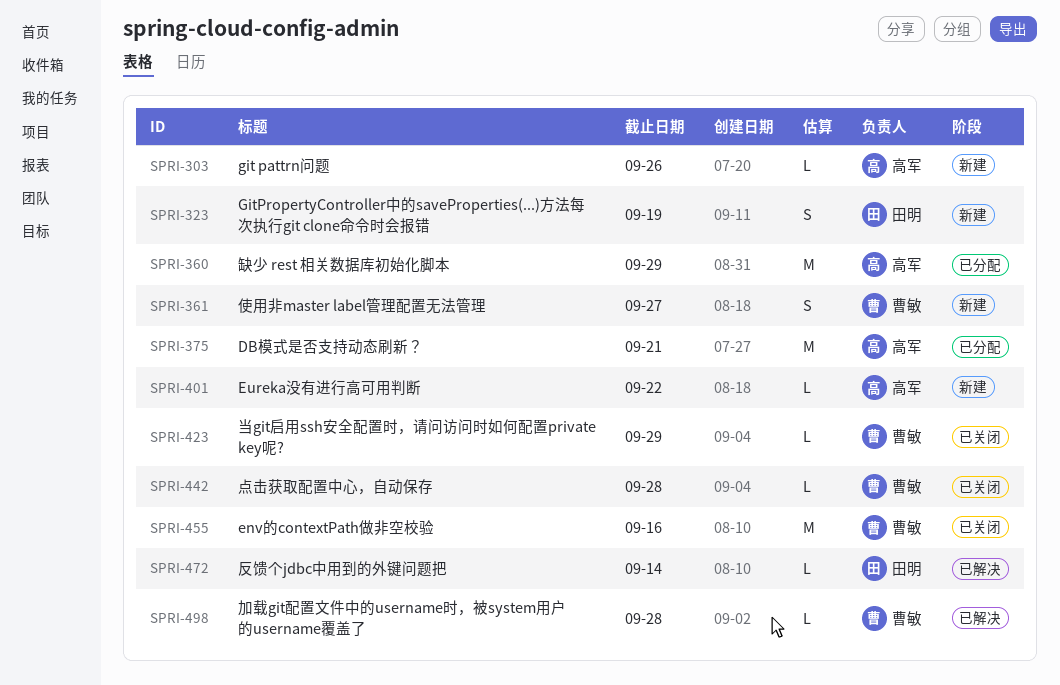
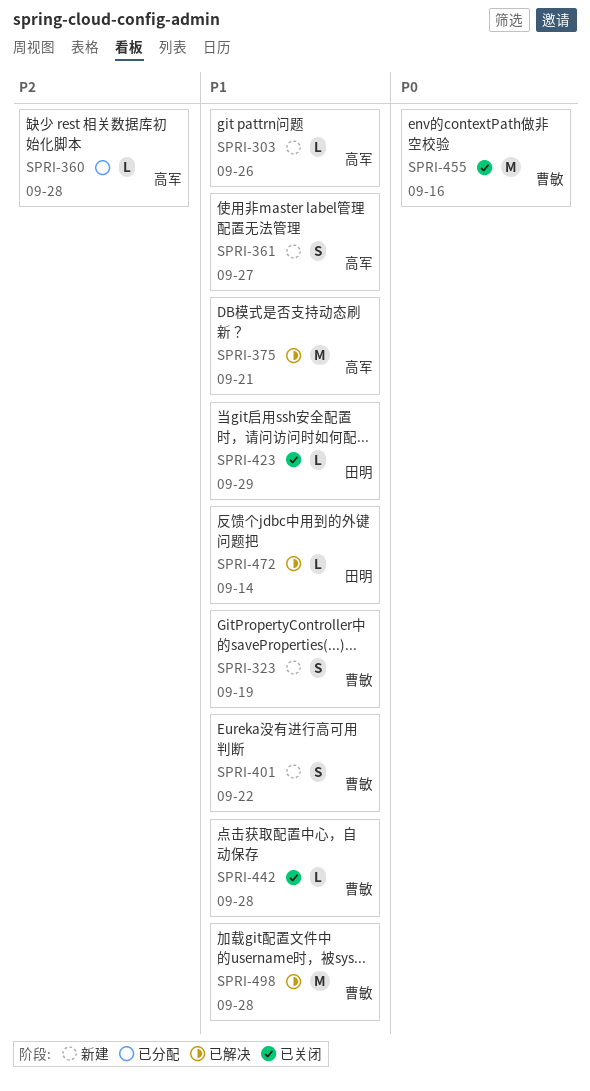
SPRI-323, owner: 田明 -> 曹敏
SPRI-360, estimate: M -> L
SPRI-360, due: Sep 29 -> Sep 28
SPRI-361, owner: 曹敏 -> 高军
SPRI-375, status: 已分配 -> 已解决
SPRI-401, owner: 高军 -> 曹敏
SPRI-401, estimate: L -> S
SPRI-423, owner: 曹敏 -> 田明
SPRI-498, estimate: L -> M

